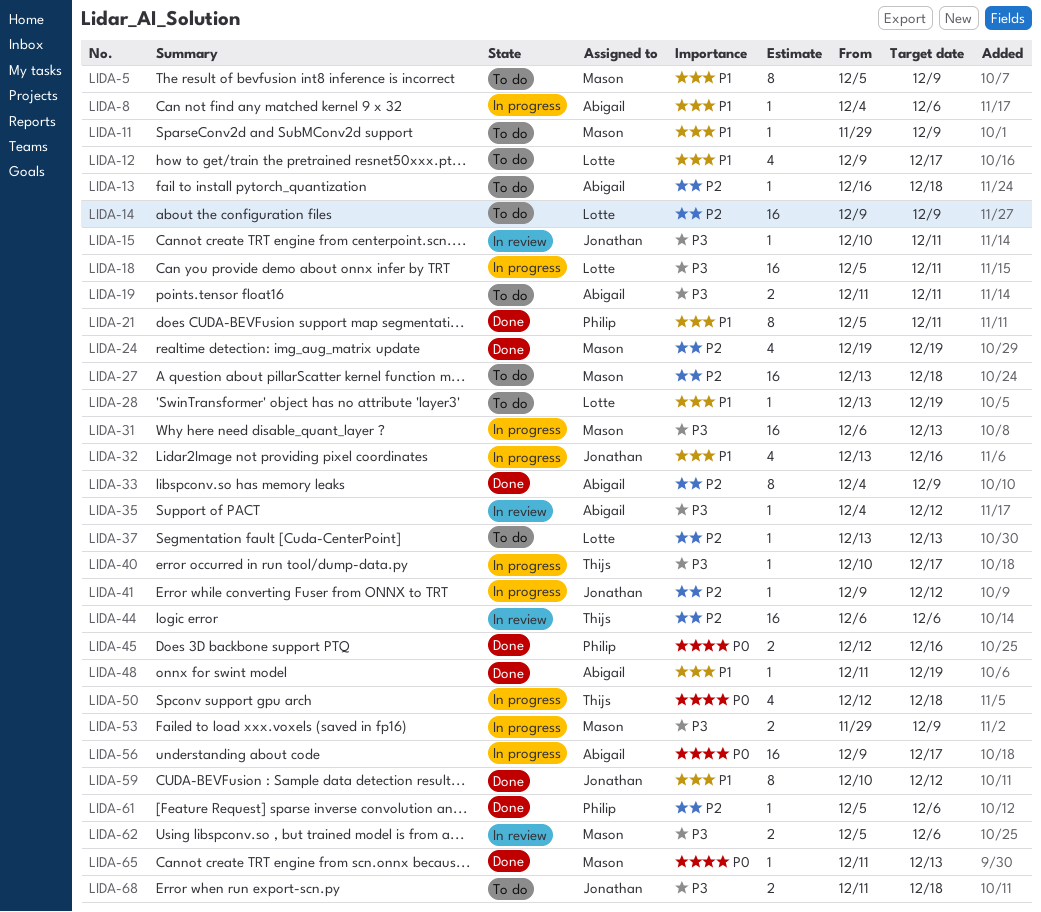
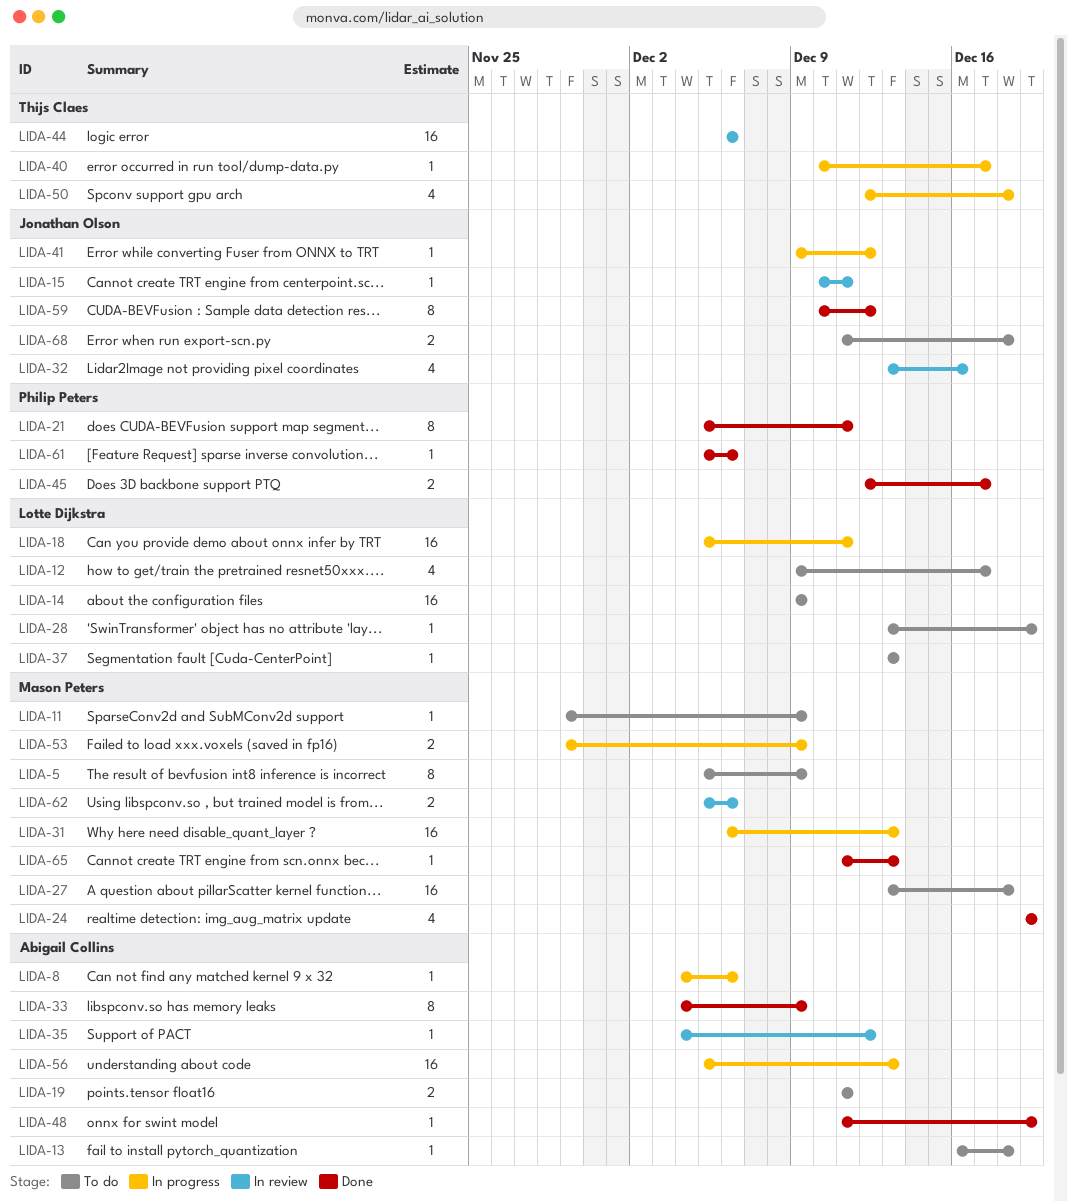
LIDA-32, status: In progress -> In review
LIDA-45, due: Dec 16 -> Dec 17
LIDA-56, start: Dec 9 -> Dec 5
LIDA-56, due: Dec 17 -> Dec 13

